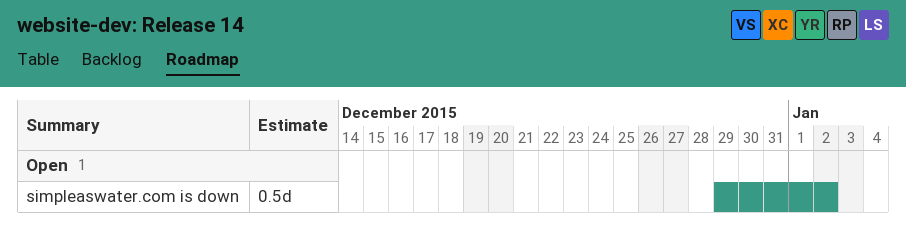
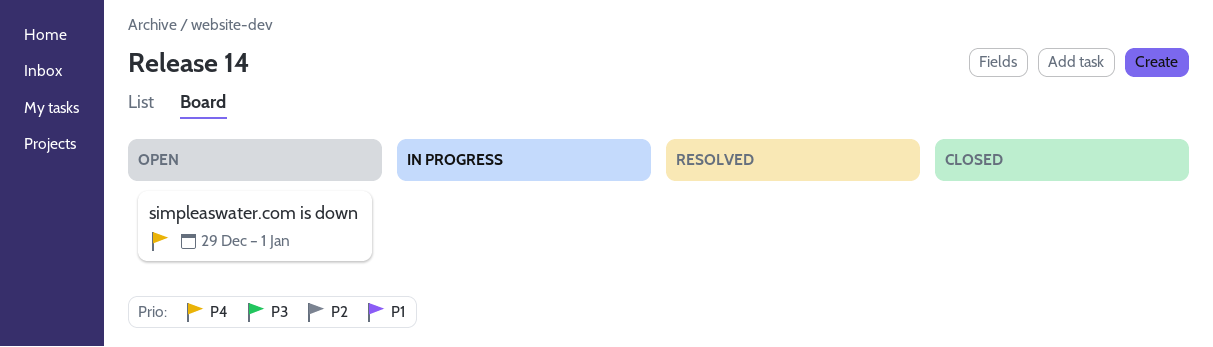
simpleaswater.com is down, due: Jan 2 -> Jan 1

